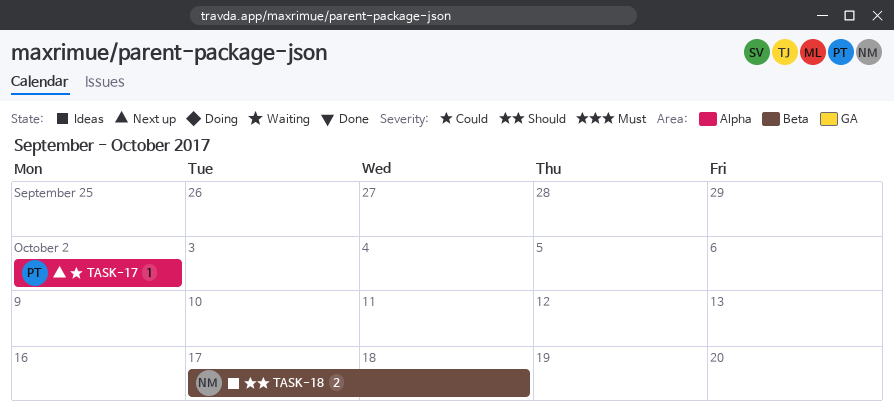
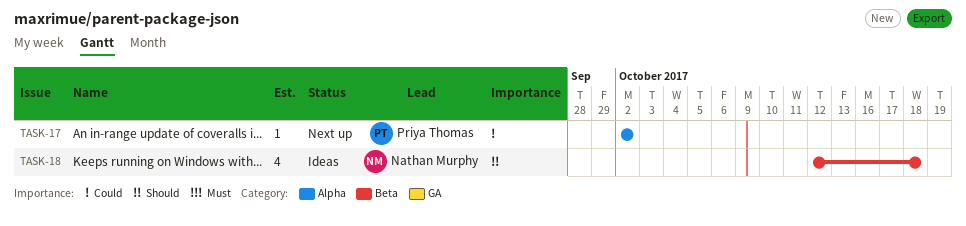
TASK-18, estimate: 2 -> 4
TASK-18, start: Oct 17 -> Oct 12

